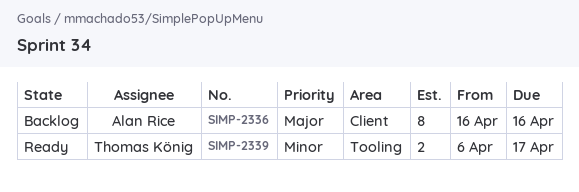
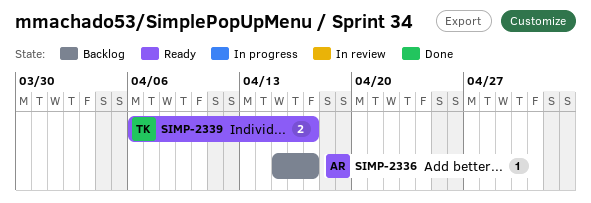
SIMP-2336, estimate: 8 -> 1
SIMP-2336, start: Apr 16 -> Apr 15
SIMP-2336, due: Apr 16 -> Apr 17

